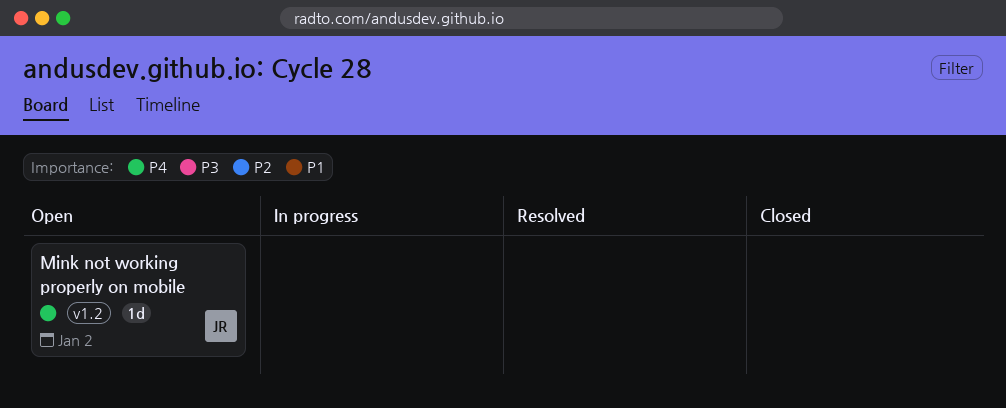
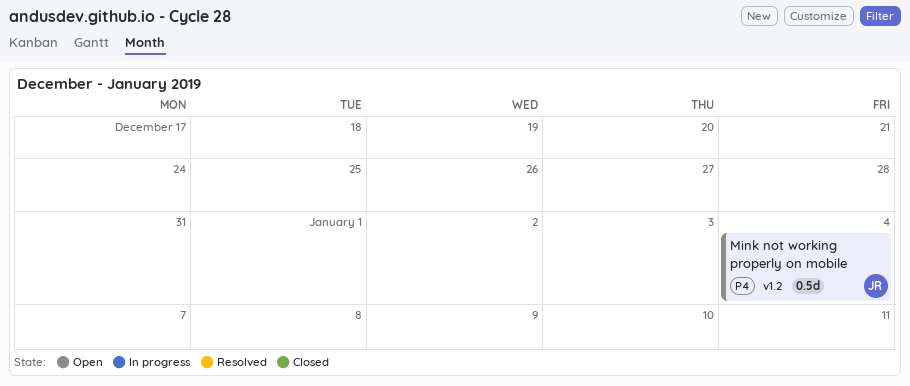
Mink not working properly on mobile, estimate: 1d -> 0.5d
Mink not working properly on mobile, due: Jan 2 -> Jan 4

